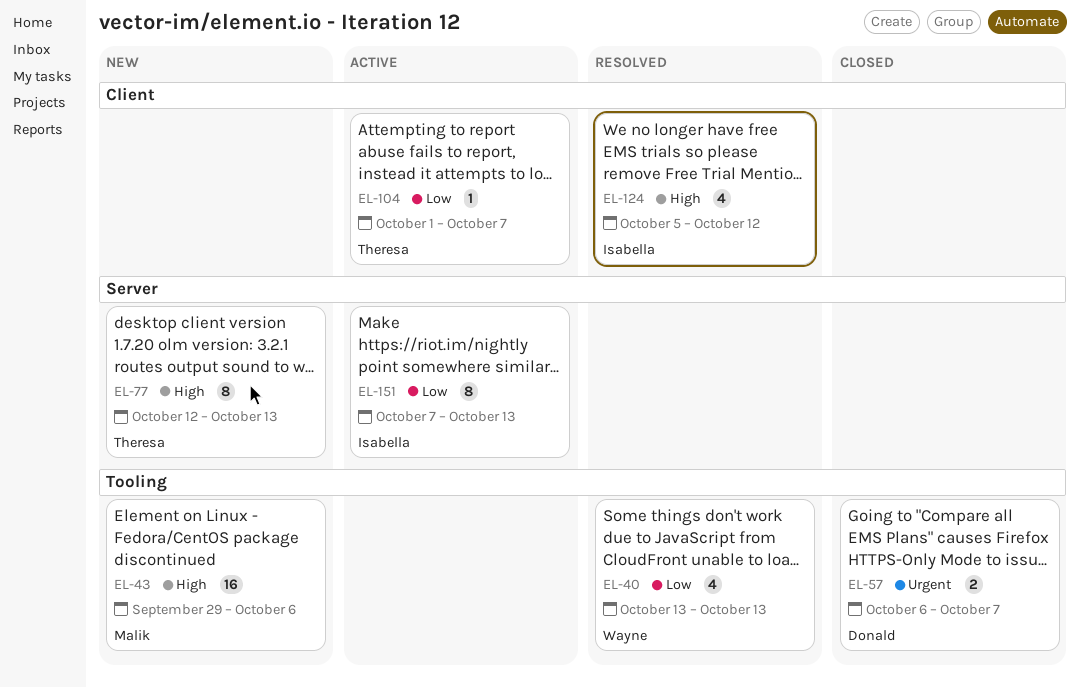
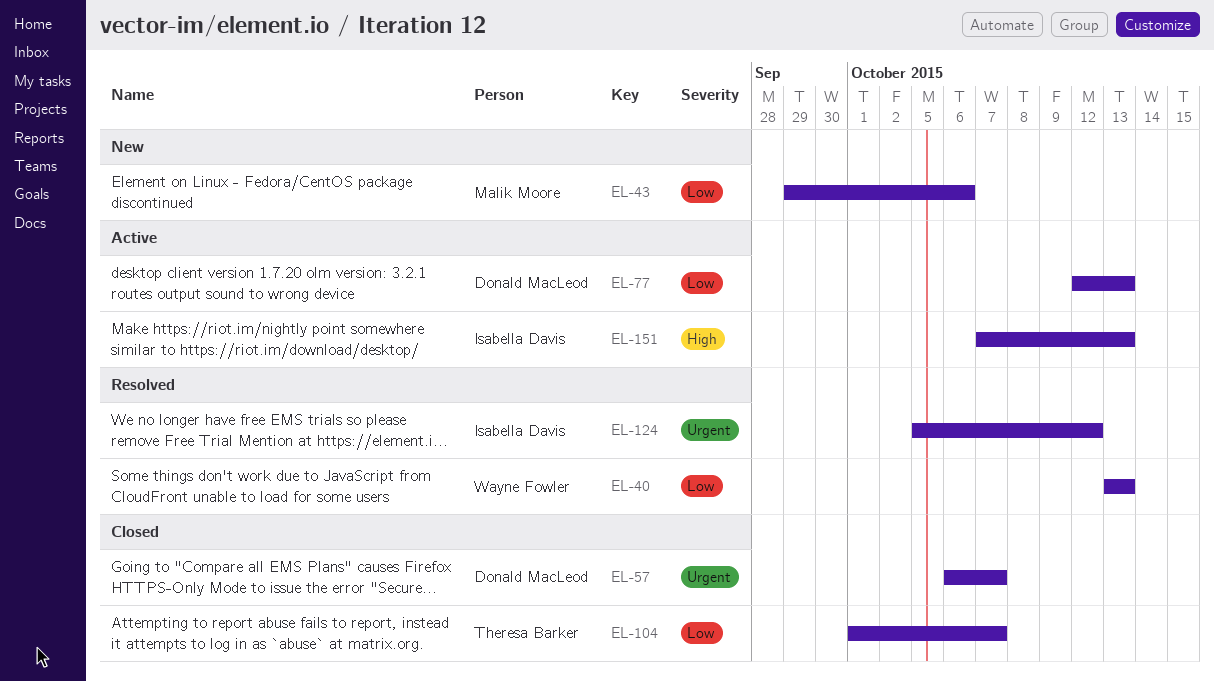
EL-43, priority: High -> Low
EL-77, status: New -> Active
EL-77, owner: Theresa Barker -> Donald MacLeod
EL-77, priority: High -> Low
EL-104, status: Active -> Closed
EL-124, priority: High -> Urgent
EL-151, priority: Low -> High

